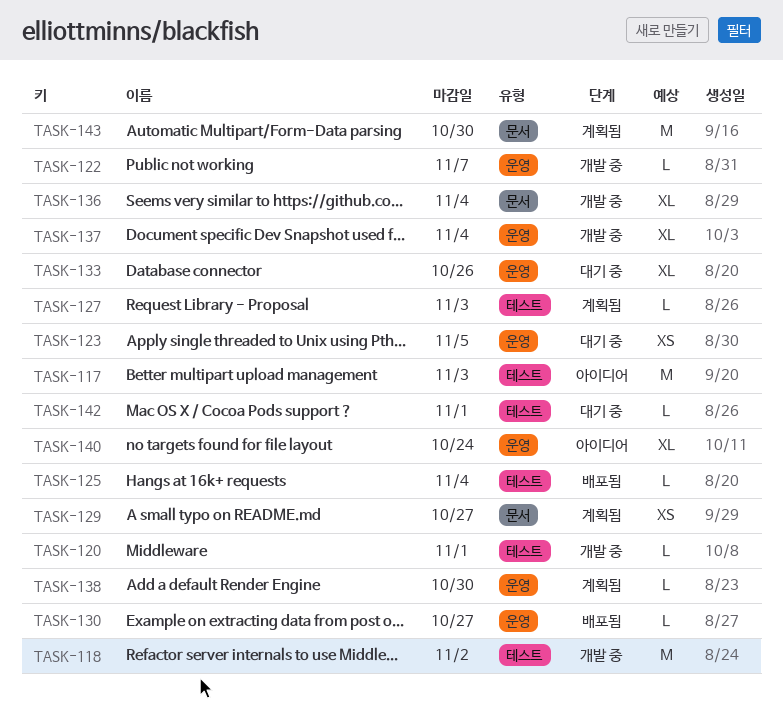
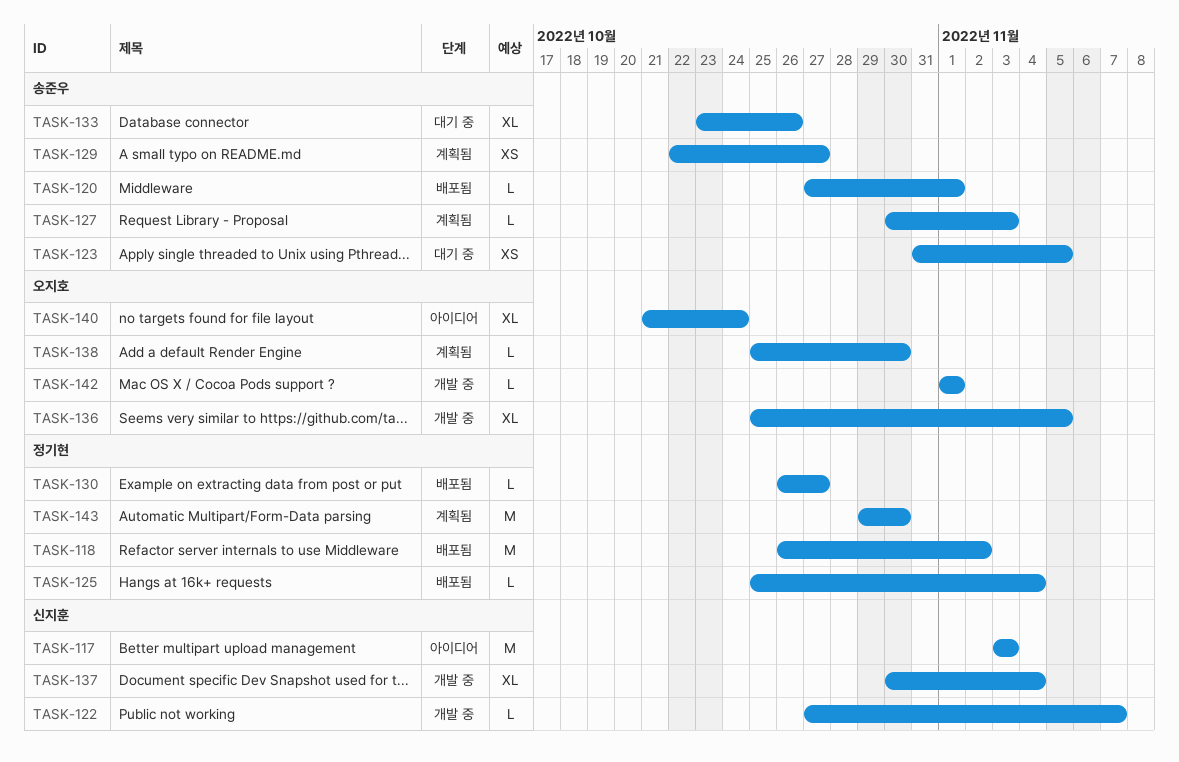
TASK-118, status: 개발 중 -> 배포됨
TASK-120, status: 개발 중 -> 배포됨
TASK-136, due: Nov 4 -> Nov 5
TASK-142, status: 대기 중 -> 개발 중

